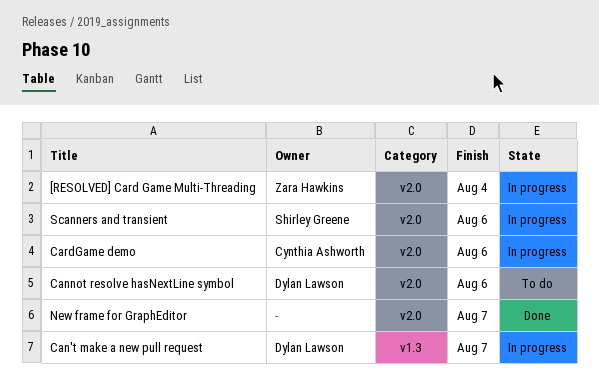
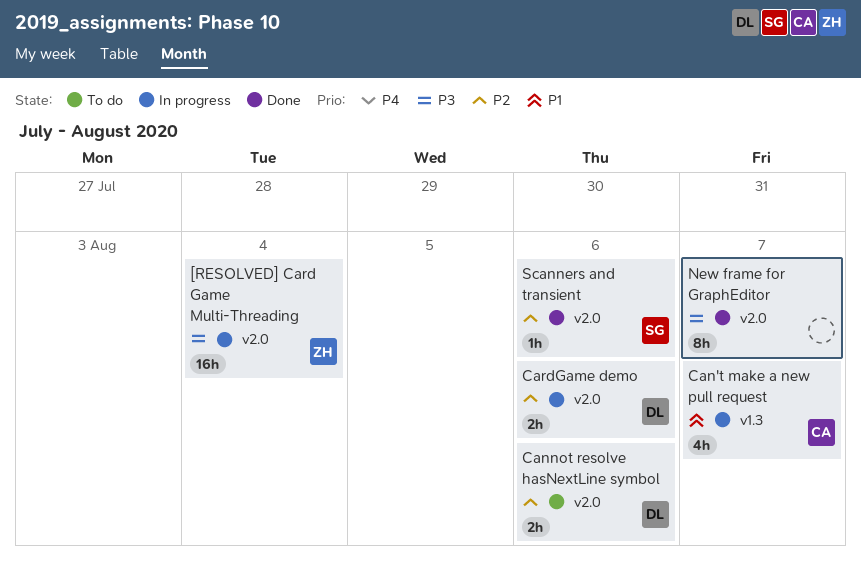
Can't make a new pull request, owner: Dylan Lawson -> Cynthia Ashworth
CardGame demo, owner: Cynthia Ashworth -> Dylan Lawson
Scanners and transient, status: In progress -> Done

